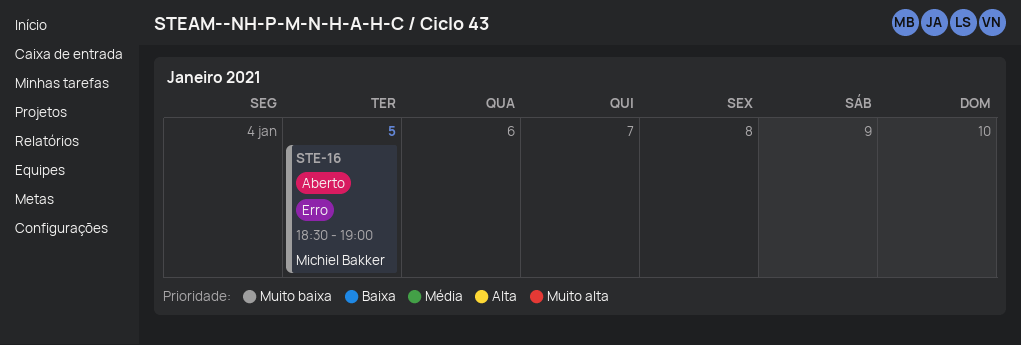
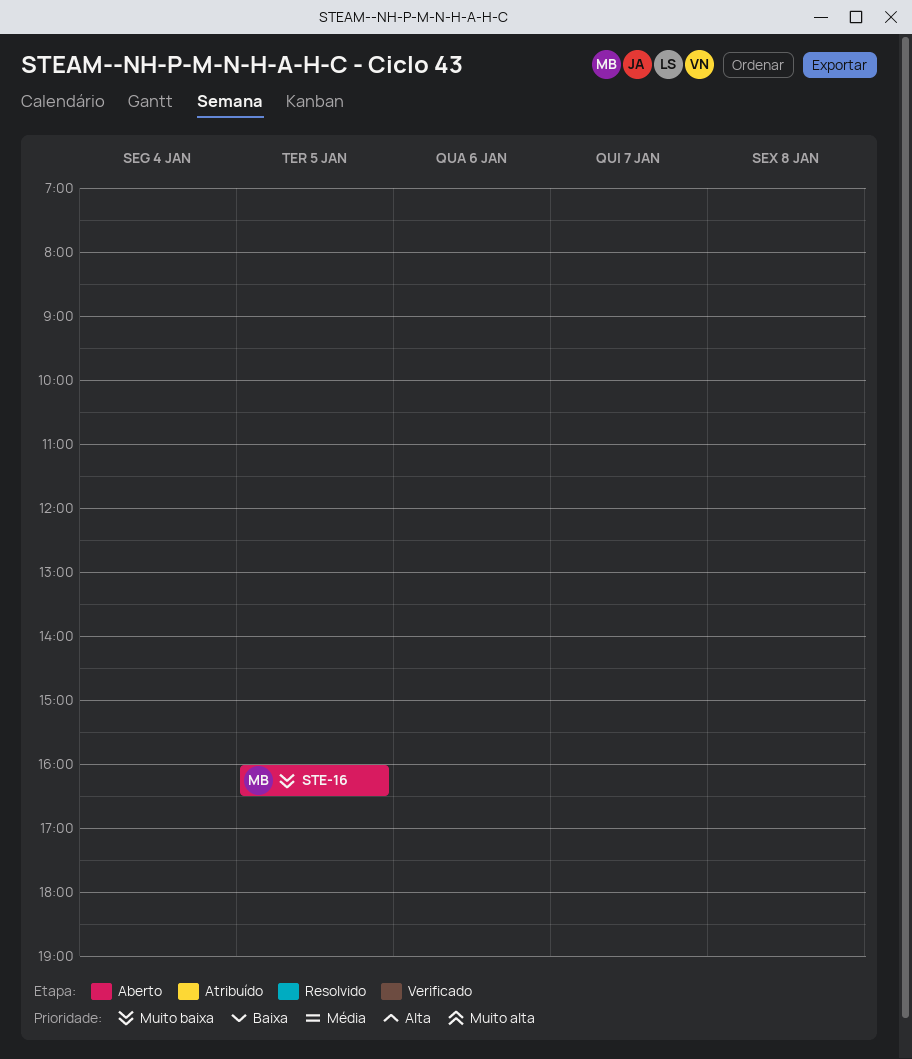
STE-16, begins: 18:30 -> 16:00
STE-16, ends: 19:00 -> 16:30

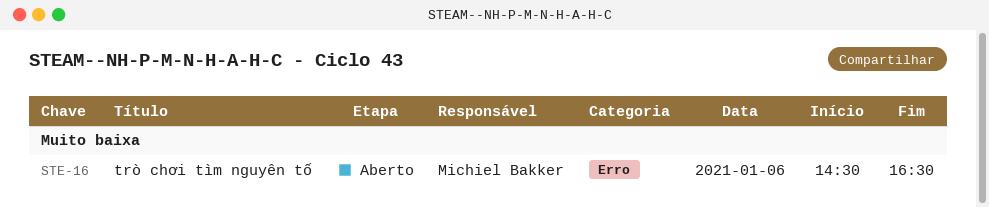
STE-16, day: Jan 5 -> Jan 6
STE-16, begins: 16:00 -> 14:30

